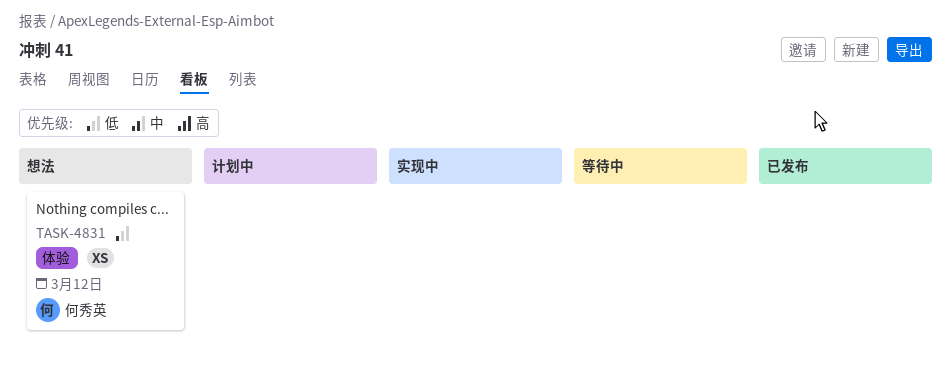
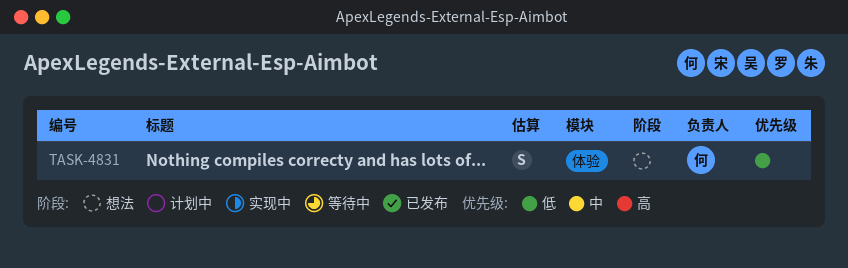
TASK-4831, estimate: XS -> S

